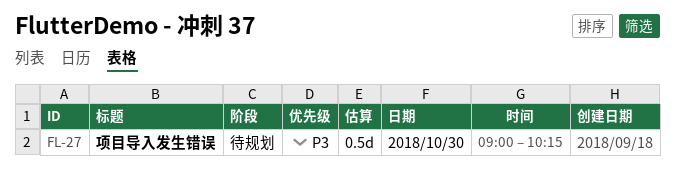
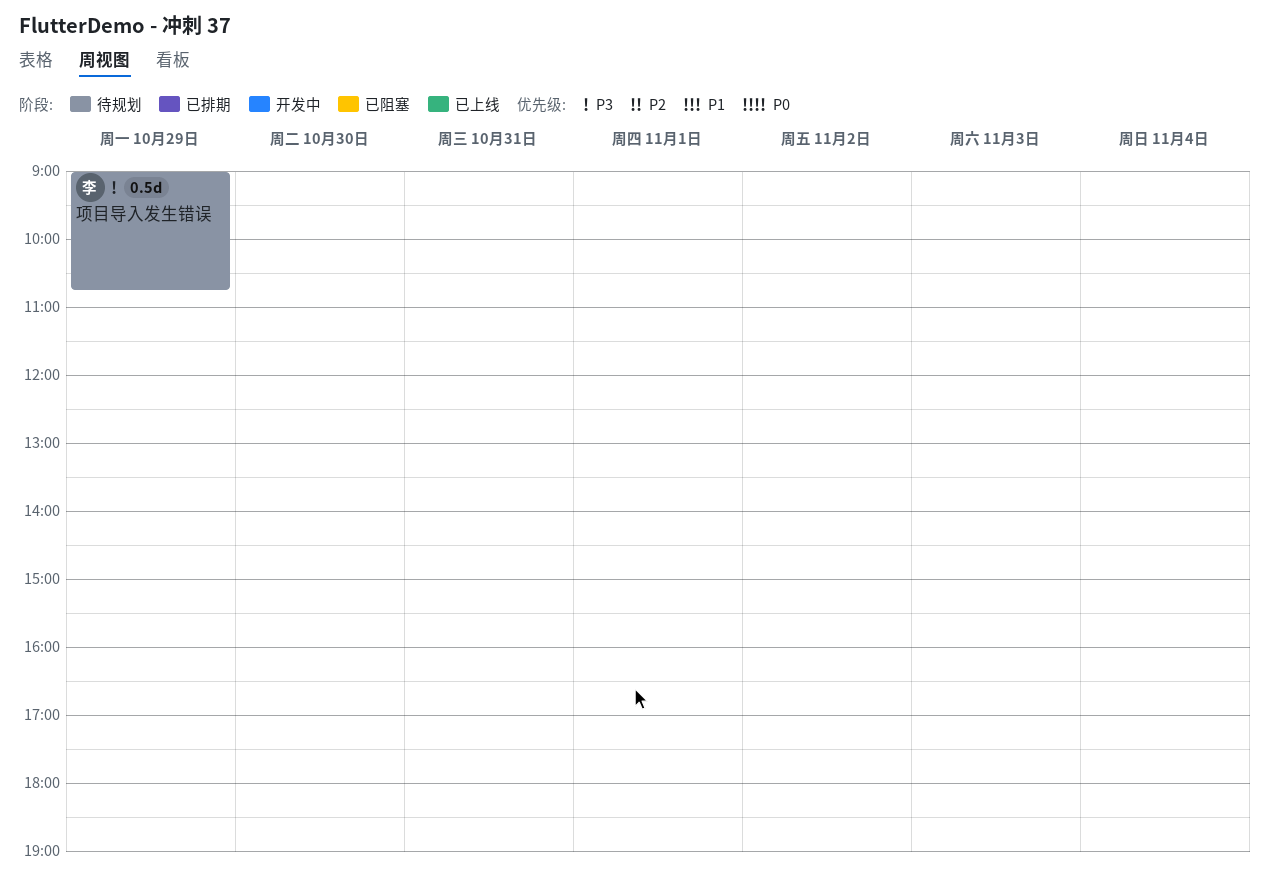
项目导入发生错误, day: Oct 30 -> Oct 29
项目导入发生错误, ends: 10:15 -> 10:45

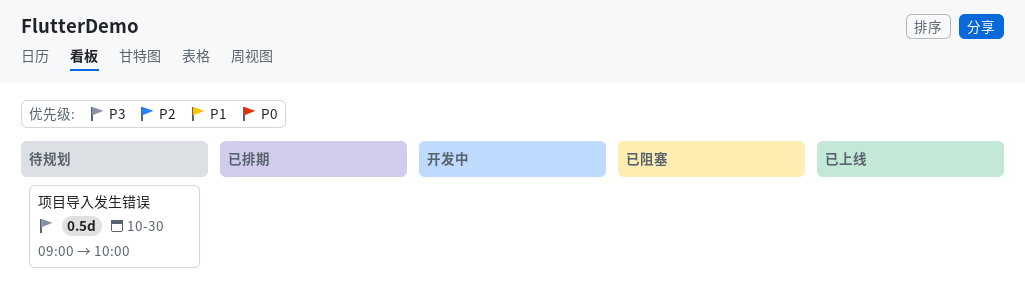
项目导入发生错误, day: Oct 29 -> Oct 30
项目导入发生错误, ends: 10:45 -> 10:00

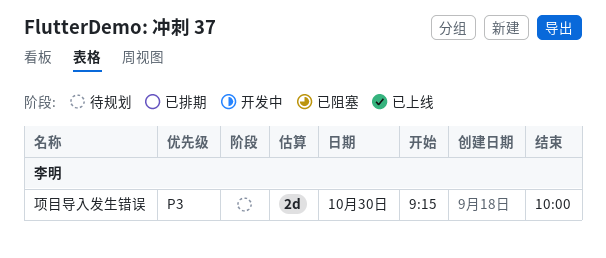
项目导入发生错误, estimate: 0.5d -> 2d
项目导入发生错误, begins: 09:00 -> 09:15

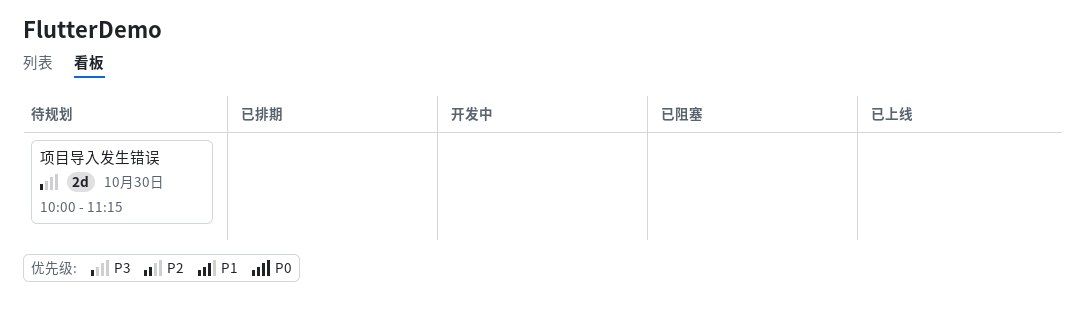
项目导入发生错误, begins: 09:15 -> 10:00
项目导入发生错误, ends: 10:00 -> 11:15

